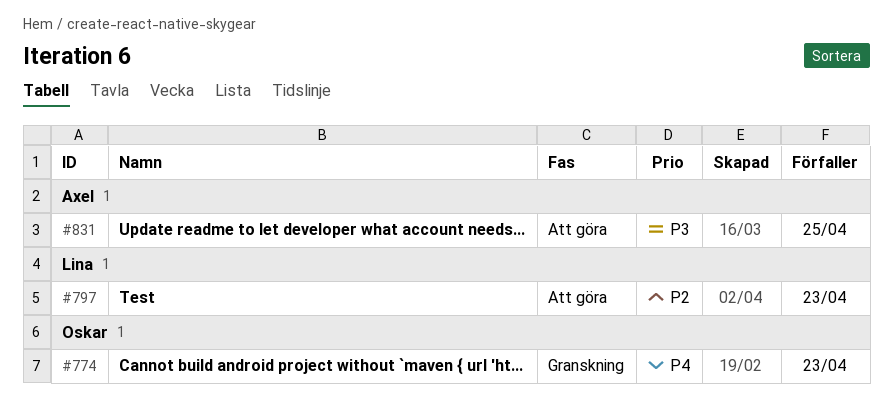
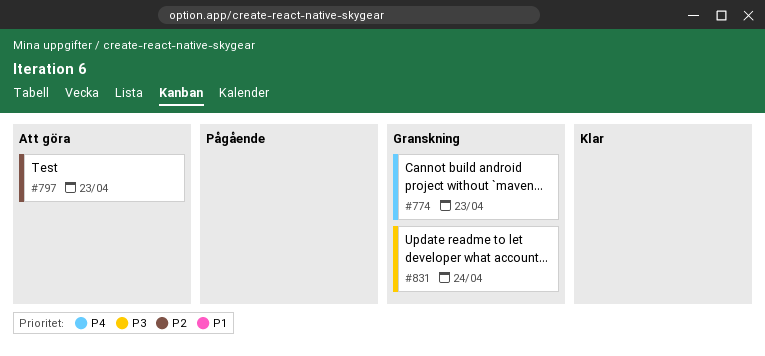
#831, status: Att göra -> Granskning
#831, due: Apr 25 -> Apr 24

